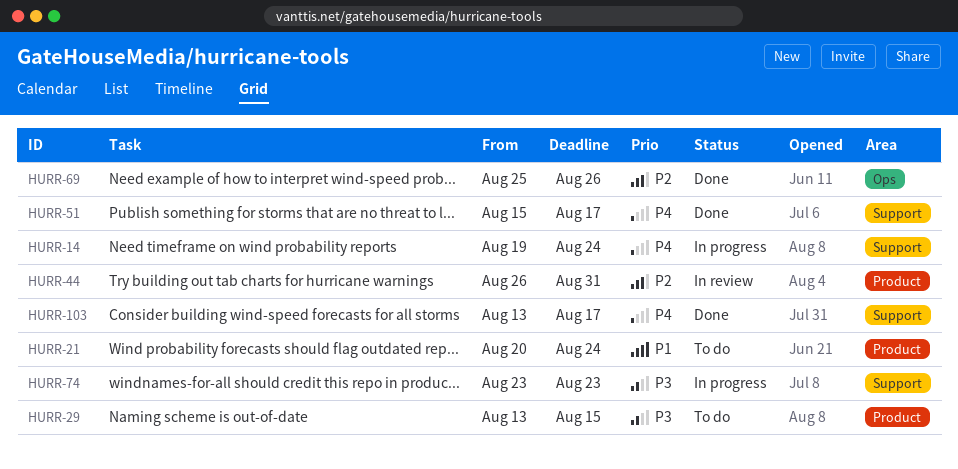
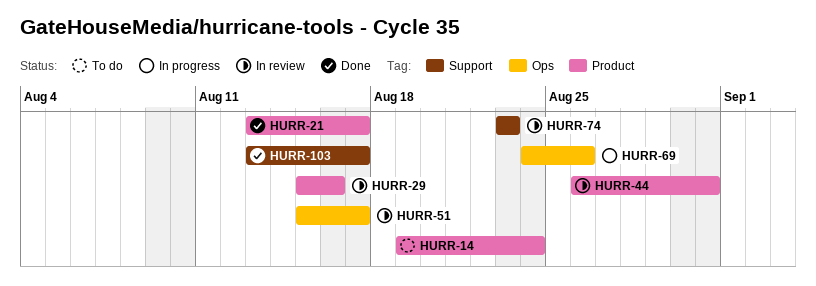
HURR-14, status: In progress -> To do
HURR-14, label: Support -> Product
HURR-21, status: To do -> Done
HURR-21, start: Aug 20 -> Aug 13
HURR-21, due: Aug 24 -> Aug 17
HURR-29, status: To do -> In review
HURR-29, start: Aug 13 -> Aug 15
HURR-29, due: Aug 15 -> Aug 16
HURR-51, status: Done -> In review
HURR-51, label: Support -> Ops
HURR-69, status: Done -> In progress
HURR-69, start: Aug 25 -> Aug 24
HURR-74, status: In progress -> In review

